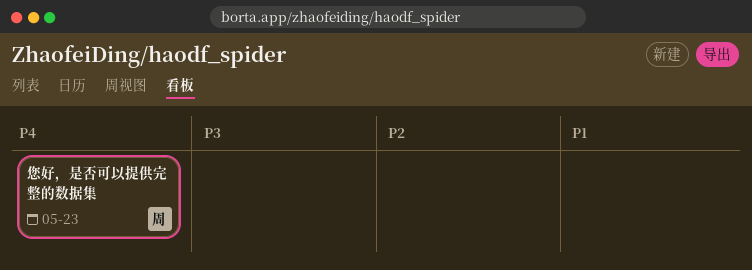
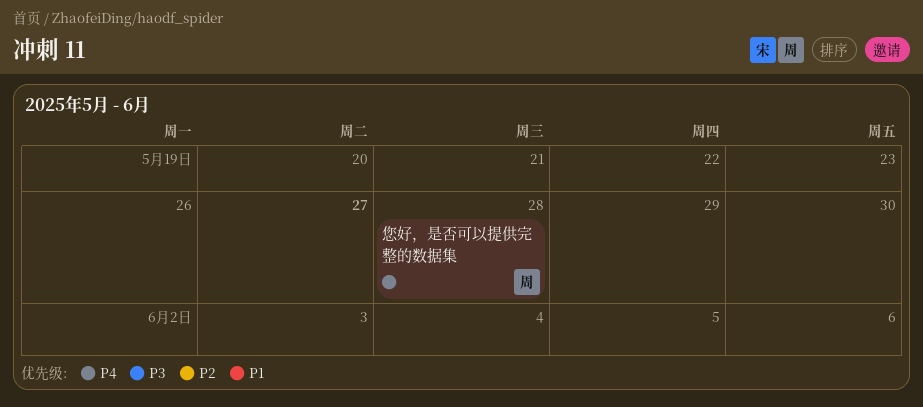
您好，是否可以提供完整的数据集, due: May 23 -> May 28

